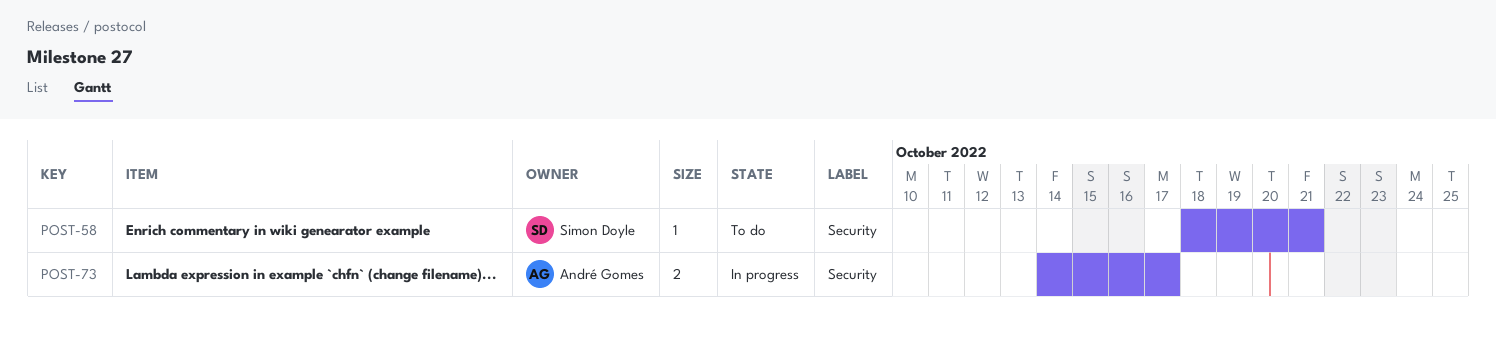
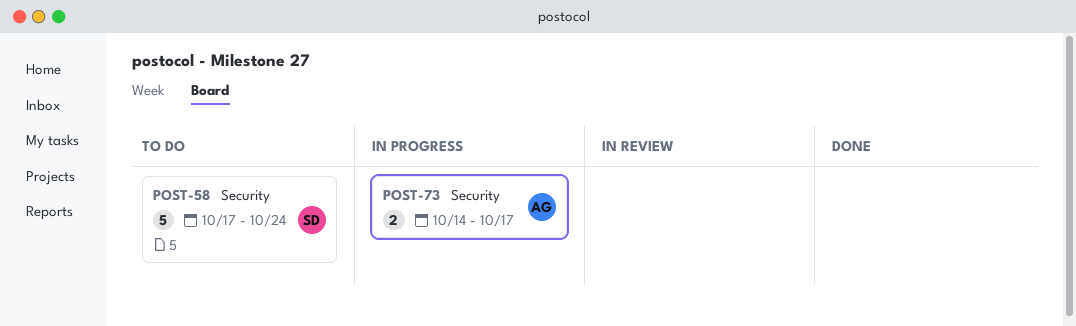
POST-58, estimate: 1 -> 5
POST-58, start: Oct 18 -> Oct 17
POST-58, due: Oct 21 -> Oct 24

